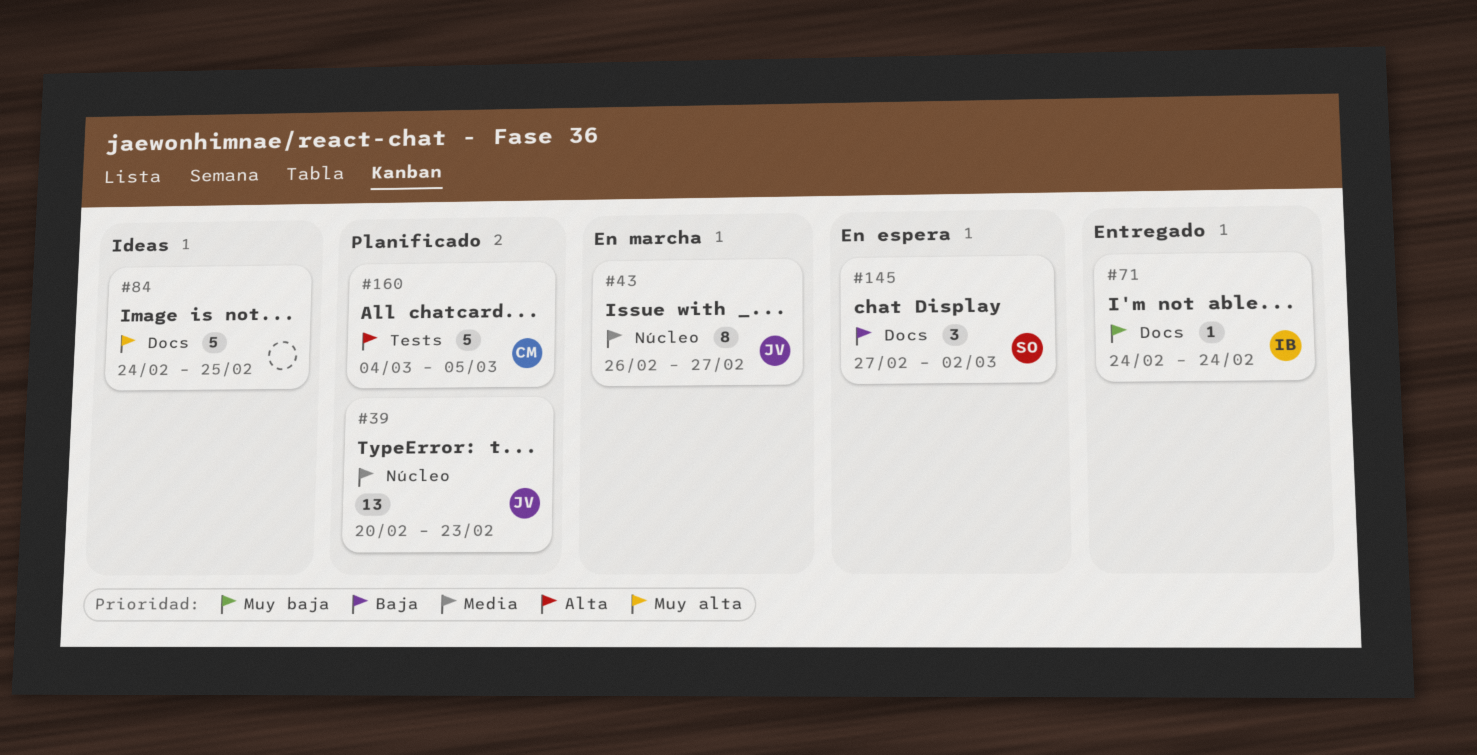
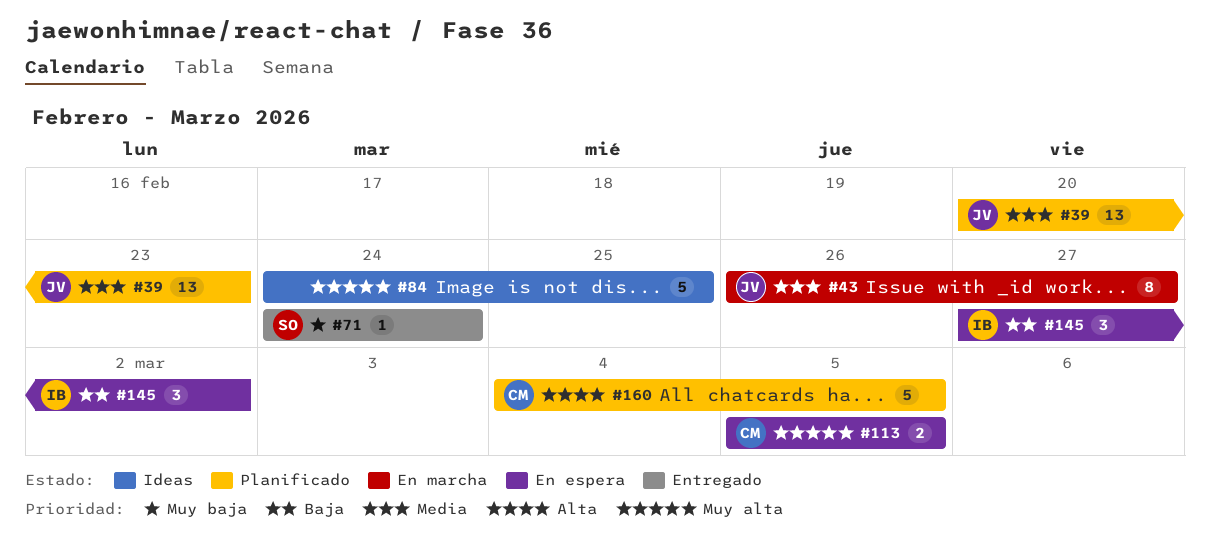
#71, owner: IB -> SO
#113: none -> present
#145, owner: SO -> IB

